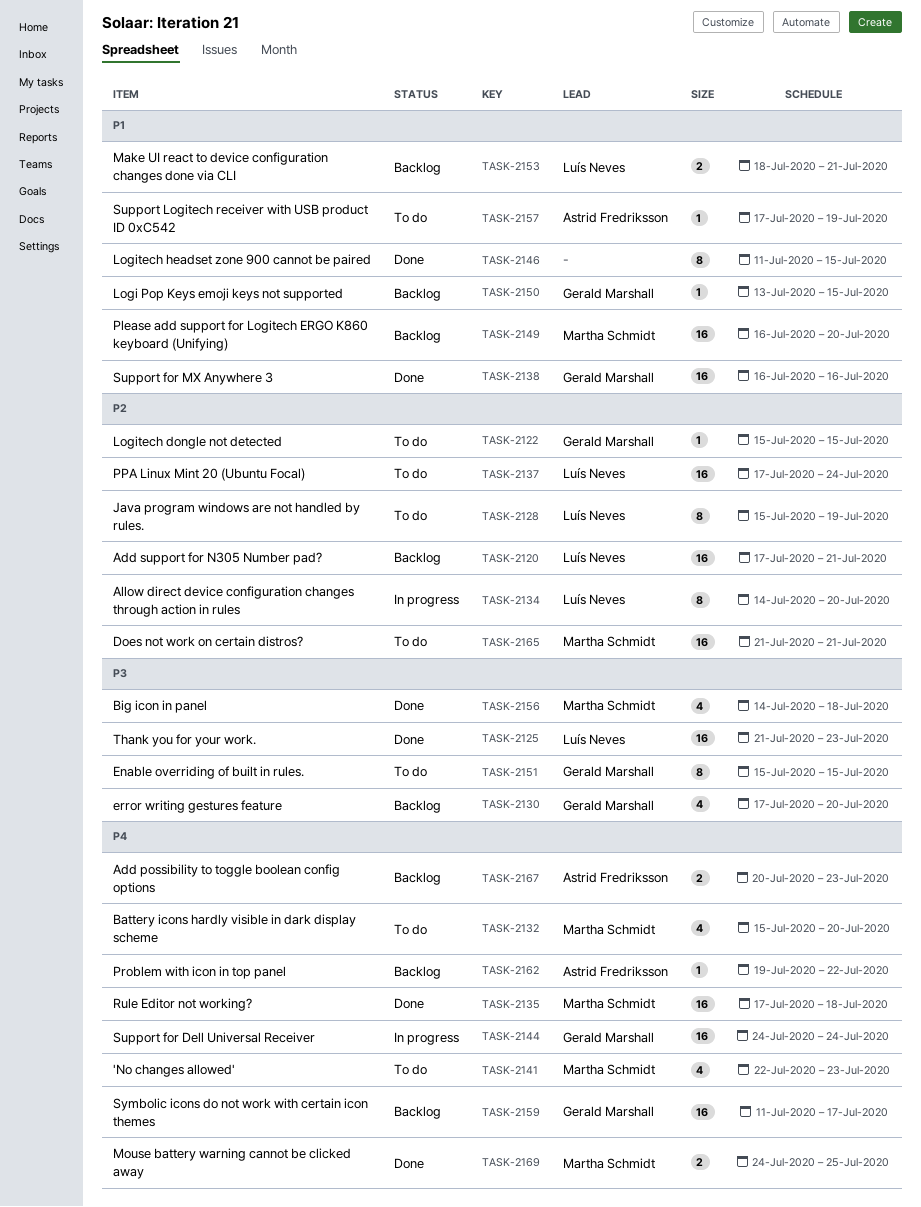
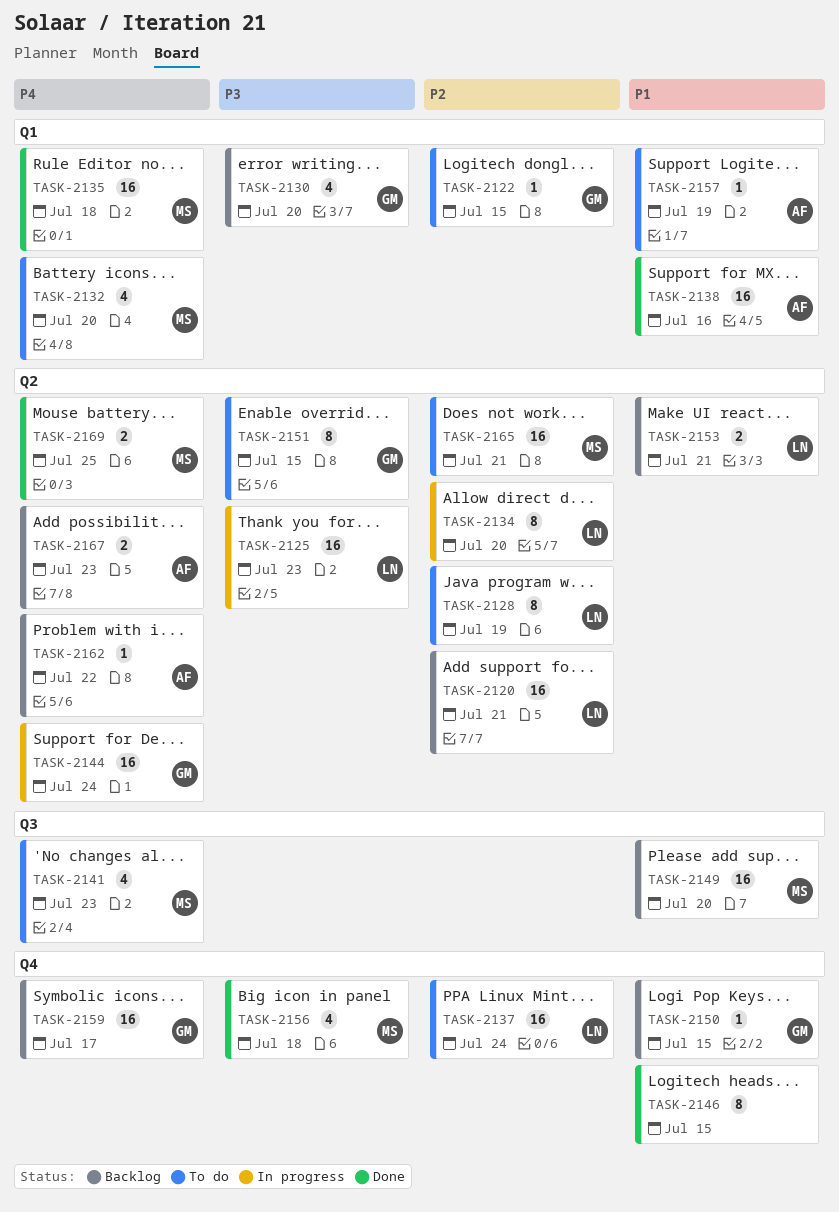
TASK-2125, status: Done -> In progress
TASK-2138, owner: Gerald Marshall -> Astrid Fredriksson

